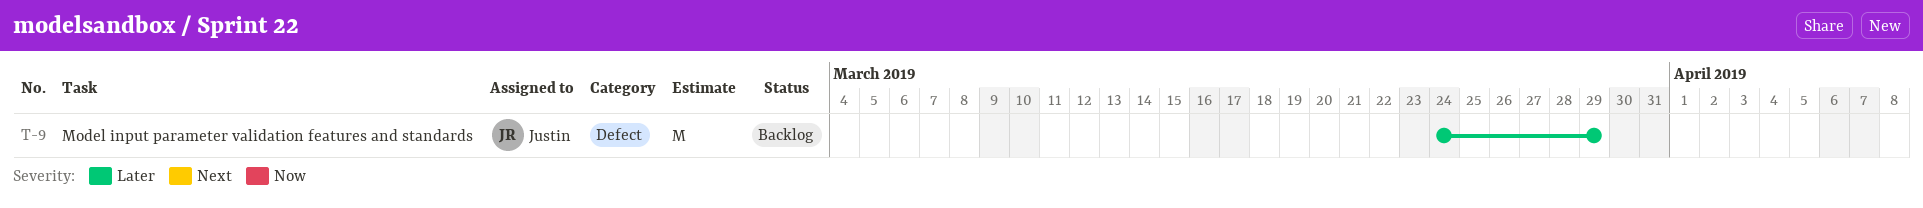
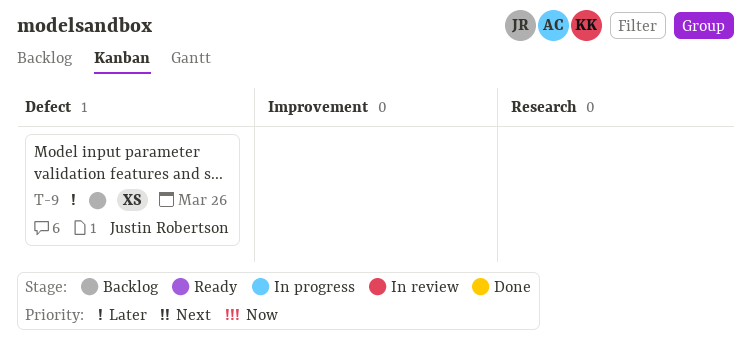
T-9, estimate: M -> XS
T-9, due: Mar 29 -> Mar 26

